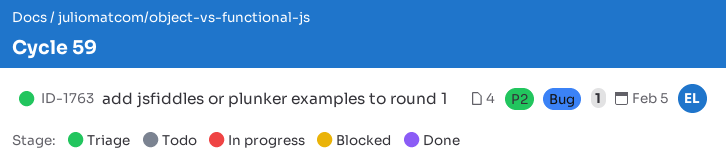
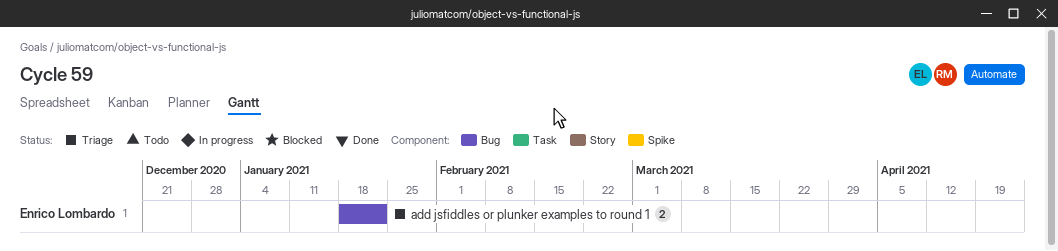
add jsfiddles or plunker examples to round 1, estimate: 1 -> 2
add jsfiddles or plunker examples to round 1, due: Feb 5 -> Jan 22

